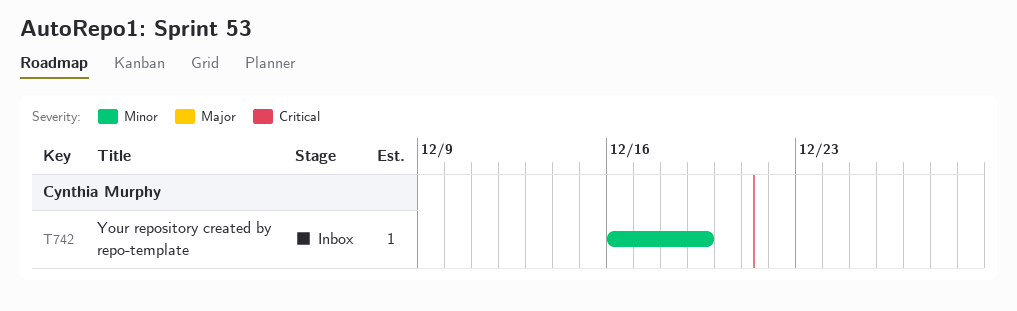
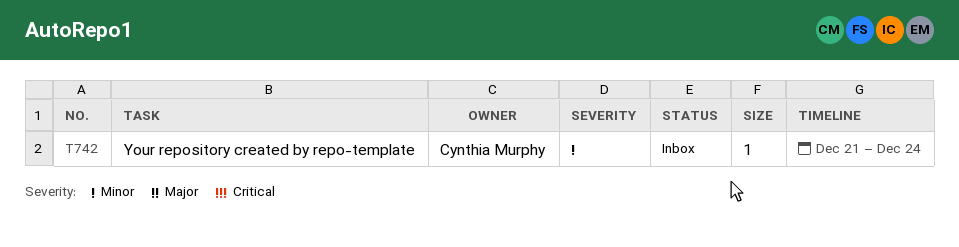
T742, start: Dec 16 -> Dec 21
T742, due: Dec 19 -> Dec 24

